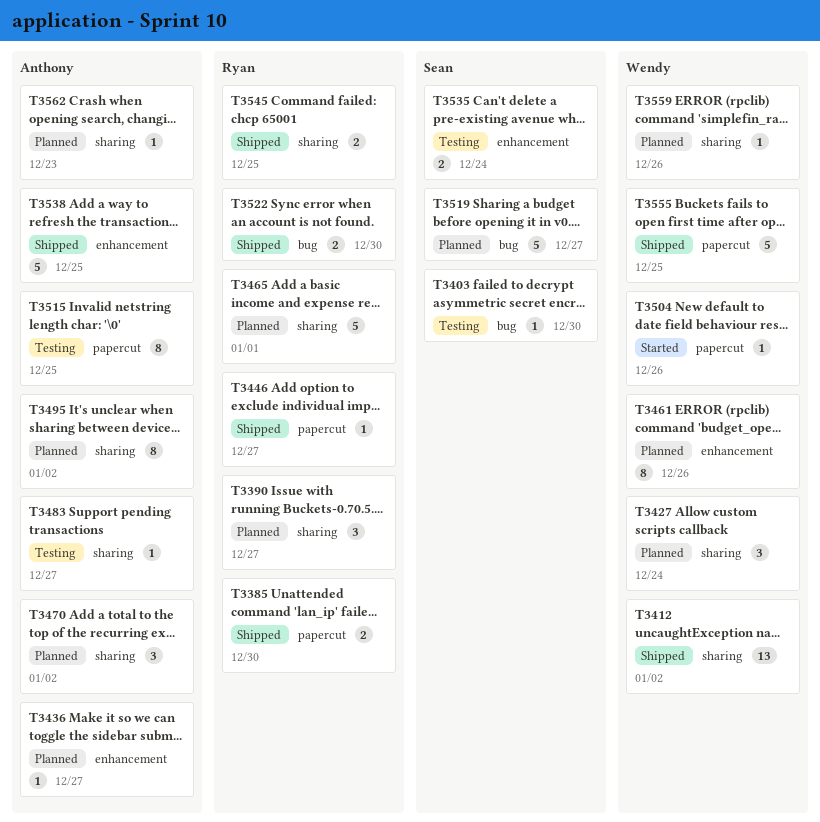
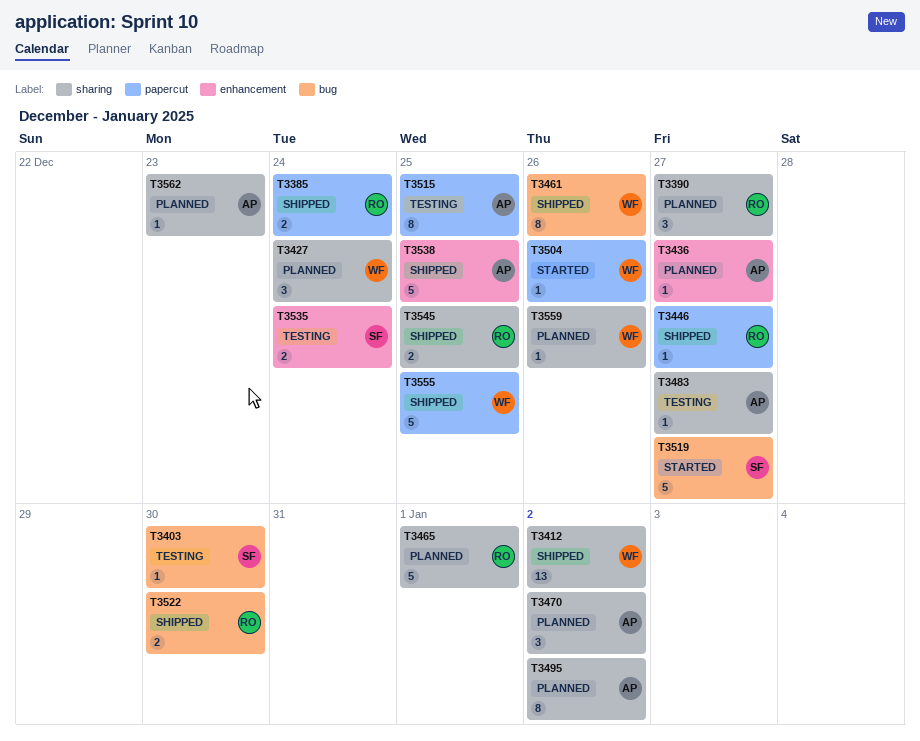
T3385, due: Dec 30 -> Dec 24
T3461, status: Planned -> Shipped
T3461, label: enhancement -> bug
T3519, status: Planned -> Started

